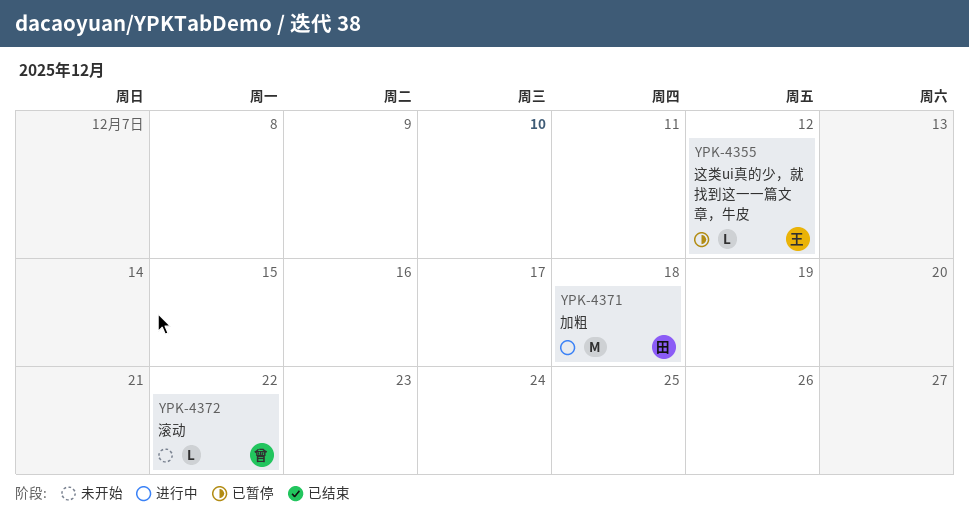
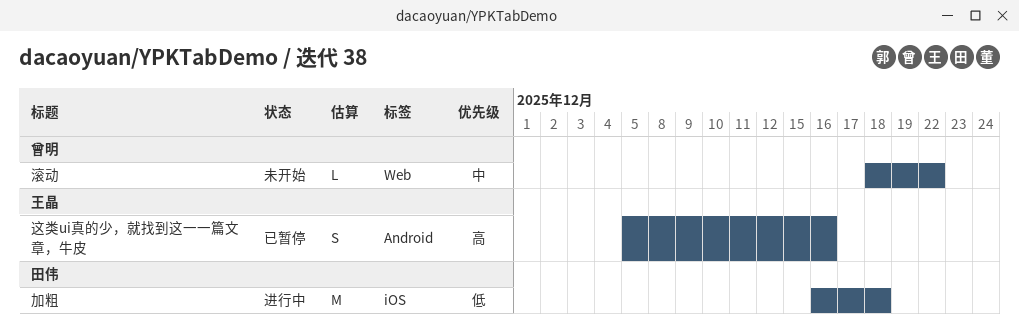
这类ui真的少，就找到这一一篇文章，牛皮, estimate: L -> S
这类ui真的少，就找到这一一篇文章，牛皮, due: Dec 12 -> Dec 16

